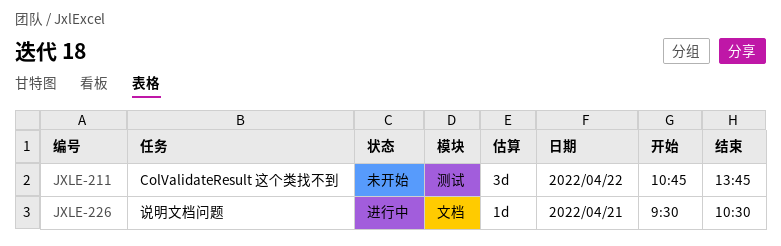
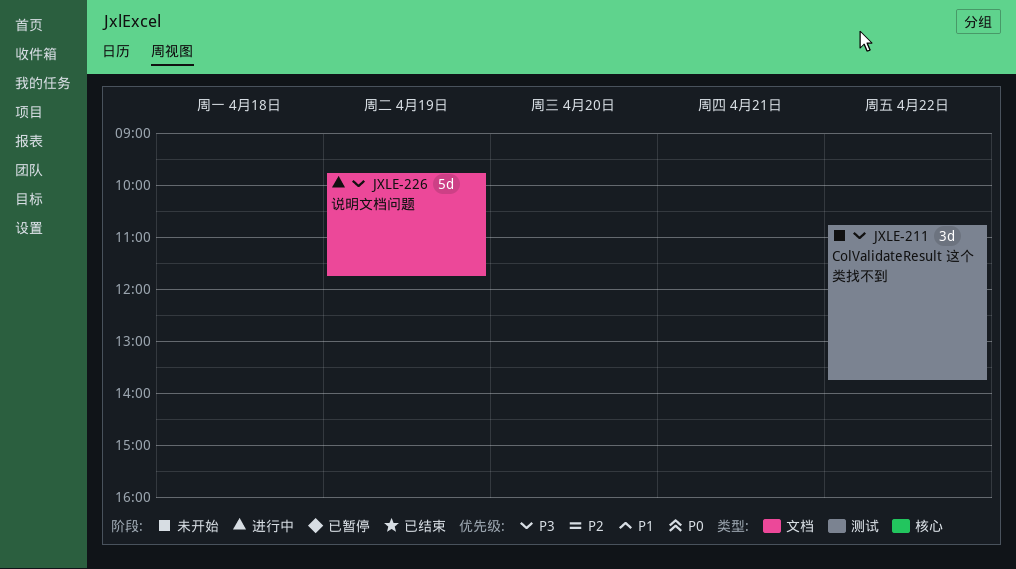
JXLE-226, estimate: 1d -> 5d
JXLE-226, day: Apr 21 -> Apr 19
JXLE-226, begins: 09:30 -> 09:45
JXLE-226, ends: 10:30 -> 11:45

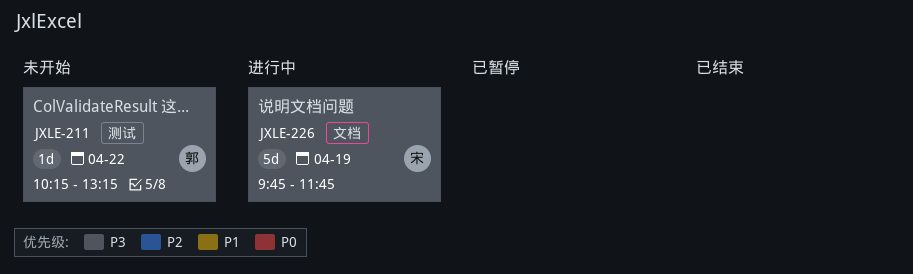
JXLE-211, estimate: 3d -> 1d
JXLE-211, begins: 10:45 -> 10:15
JXLE-211, ends: 13:45 -> 13:15

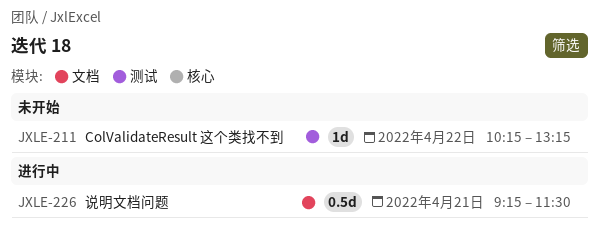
JXLE-226, estimate: 5d -> 0.5d
JXLE-226, day: Apr 19 -> Apr 21
JXLE-226, begins: 09:45 -> 09:15
JXLE-226, ends: 11:45 -> 11:30

